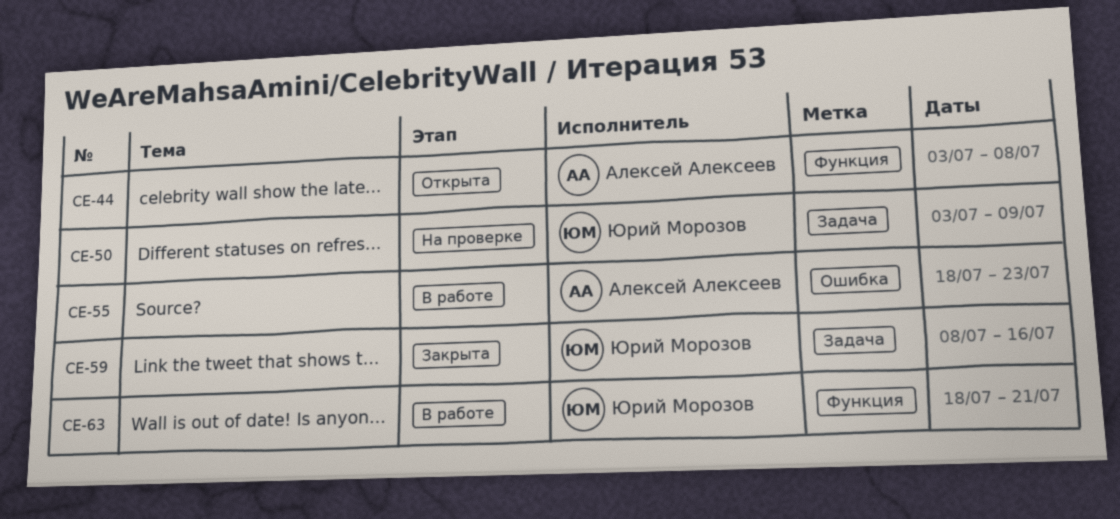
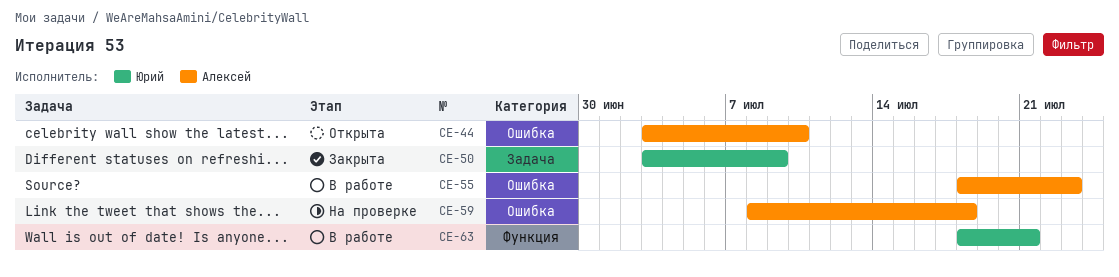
CE-44, label: Функция -> Ошибка
CE-44, due: Jul 8 -> Jul 10
CE-50, status: На проверке -> Закрыта
CE-59, status: Закрыта -> На проверке
CE-59, owner: Юрий Морозов -> Алексей Алексеев
CE-59, label: Задача -> Ошибка
CE-59, due: Jul 16 -> Jul 18

